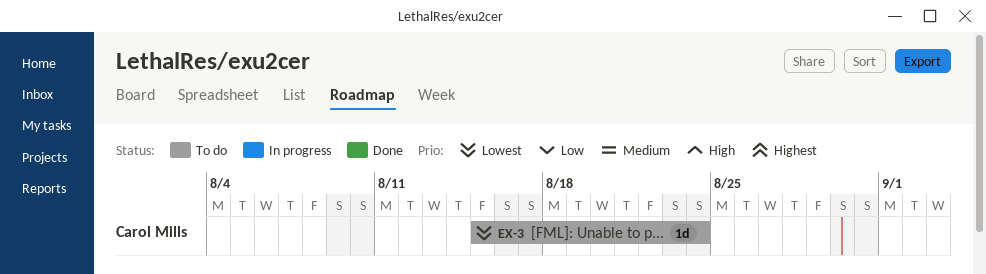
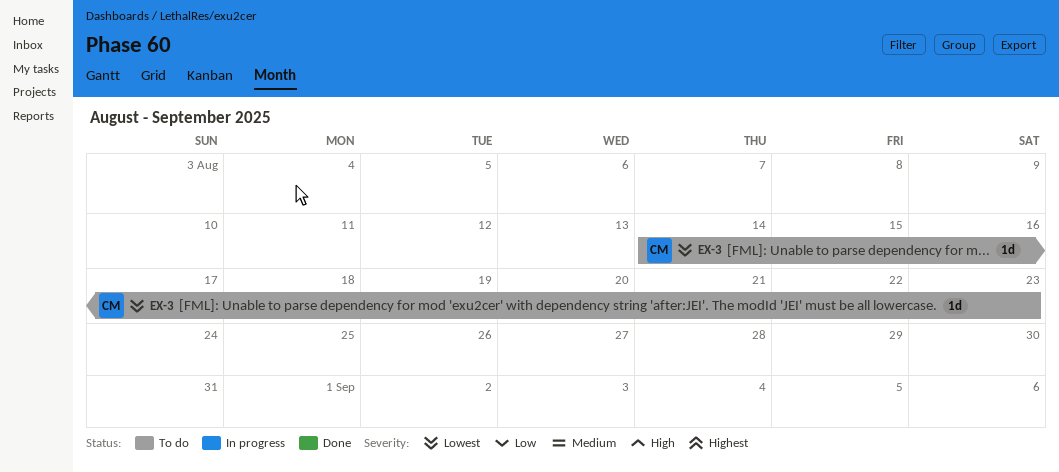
EX-3, start: Aug 15 -> Aug 14
EX-3, due: Aug 24 -> Aug 23

